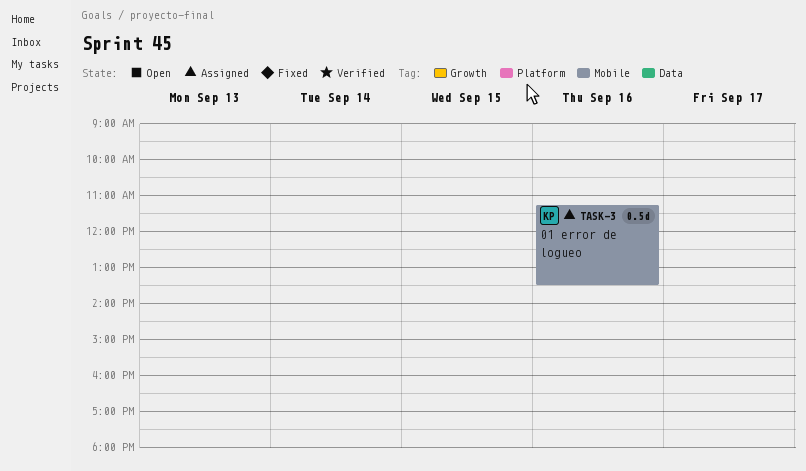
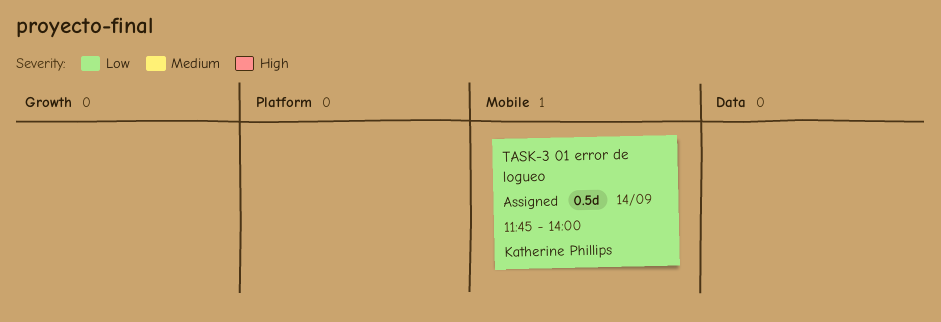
TASK-3, day: Sep 16 -> Sep 14
TASK-3, begins: 11:15 -> 11:45
TASK-3, ends: 13:30 -> 14:00

